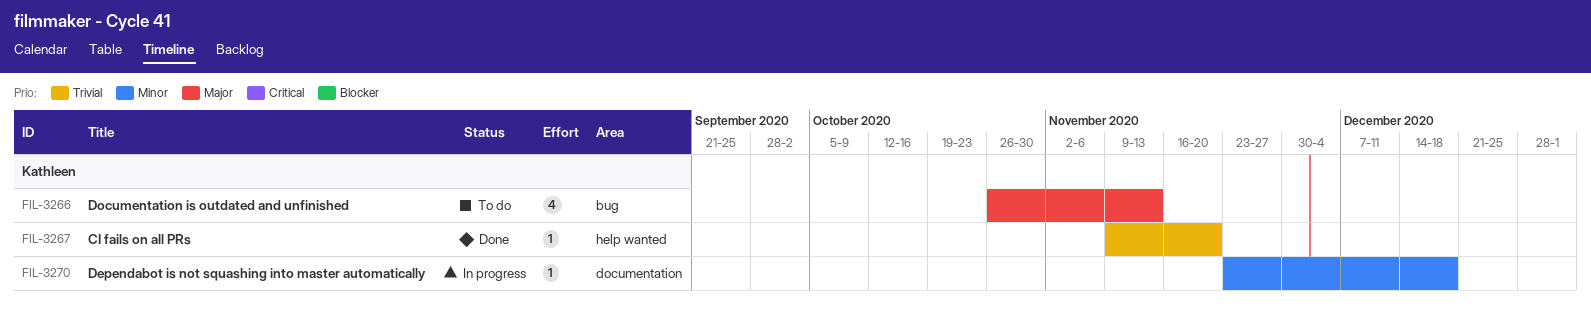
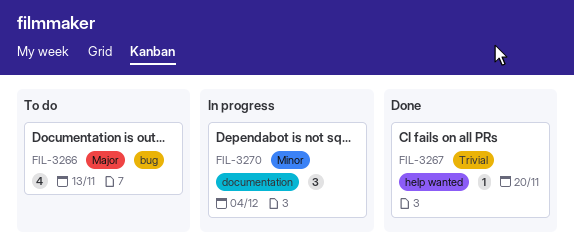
FIL-3270, estimate: 1 -> 3
FIL-3270, due: Dec 18 -> Dec 4

